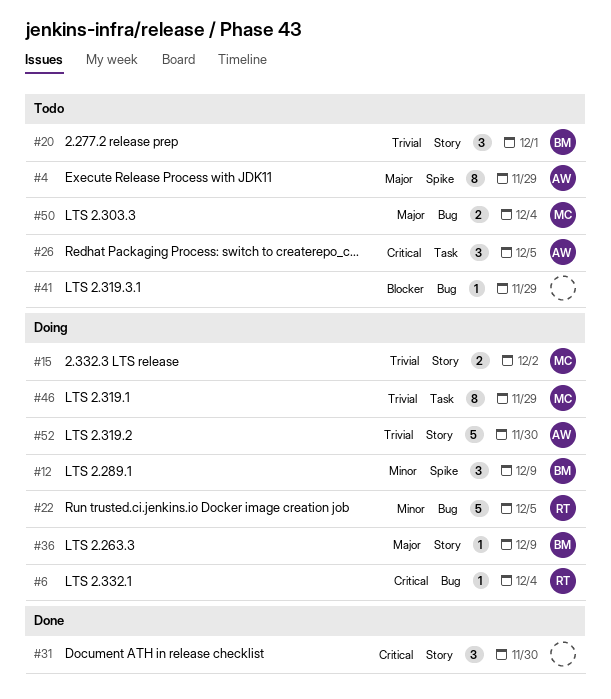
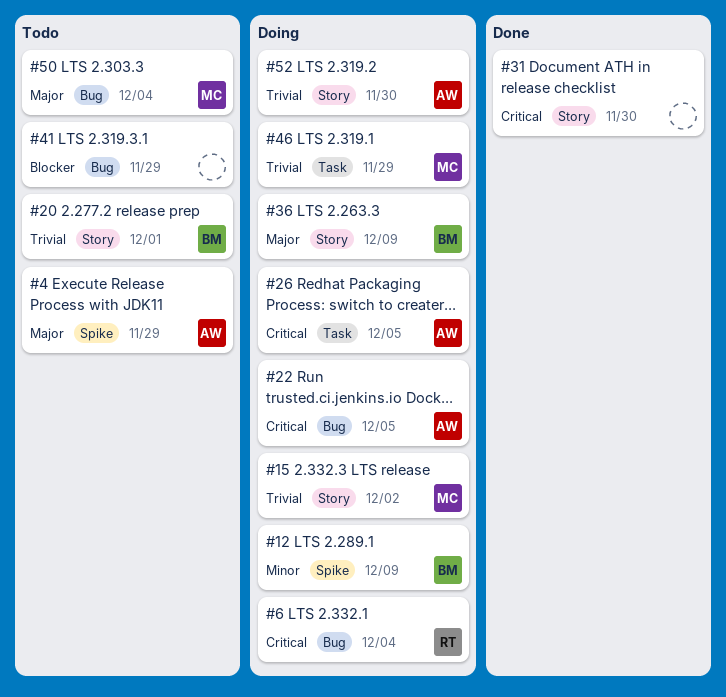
#22, owner: RT -> AW
#22, priority: Minor -> Critical
#26, status: Todo -> Doing

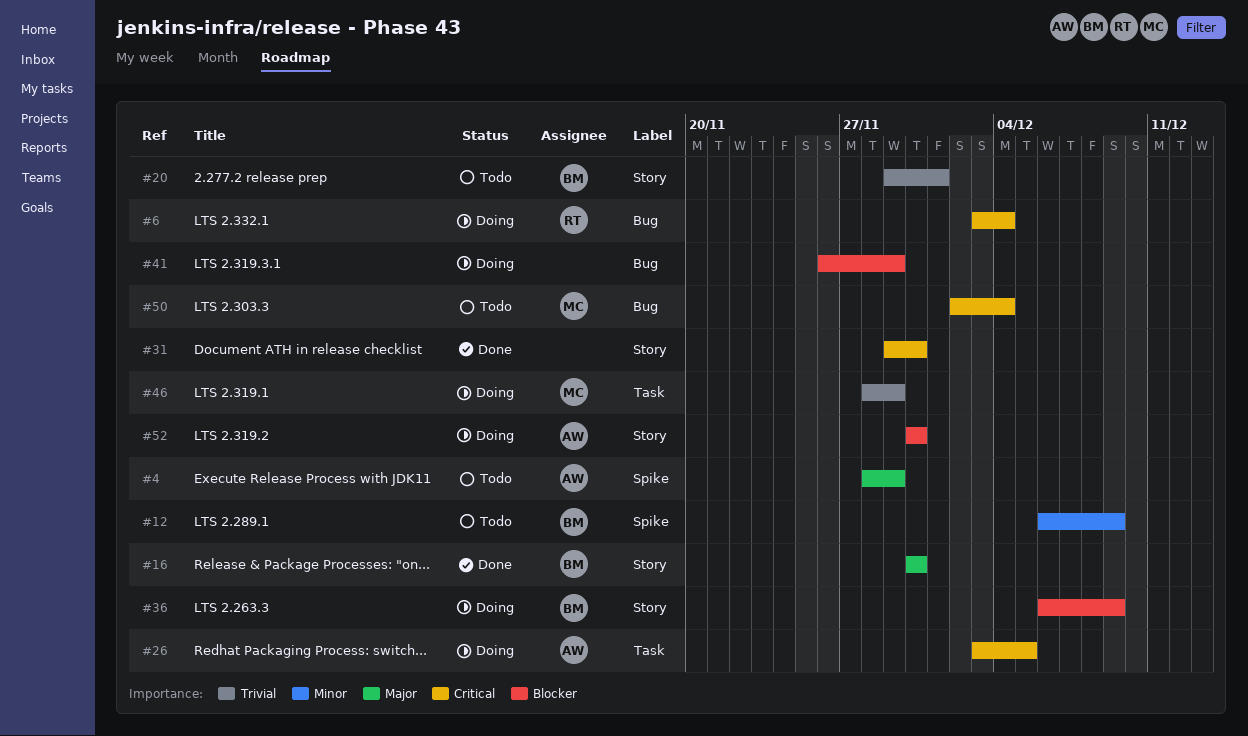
#12, status: Doing -> Todo
#15: present -> none
#16: none -> present
#22: present -> none
#36, priority: Major -> Blocker
#41, status: Todo -> Doing
#50, priority: Major -> Critical
#52, priority: Trivial -> Blocker

